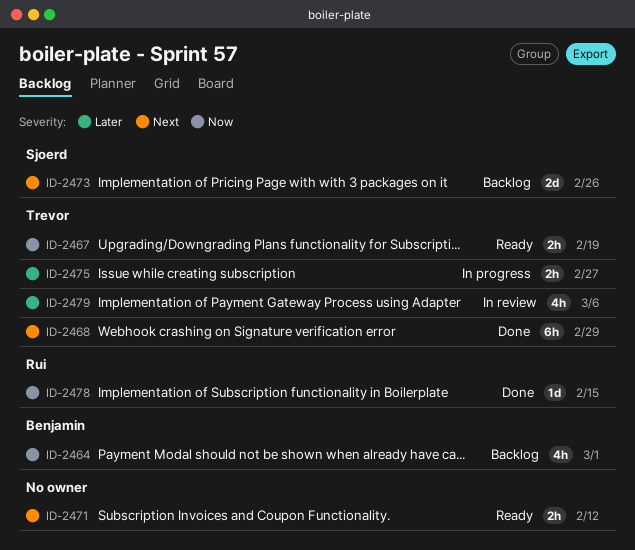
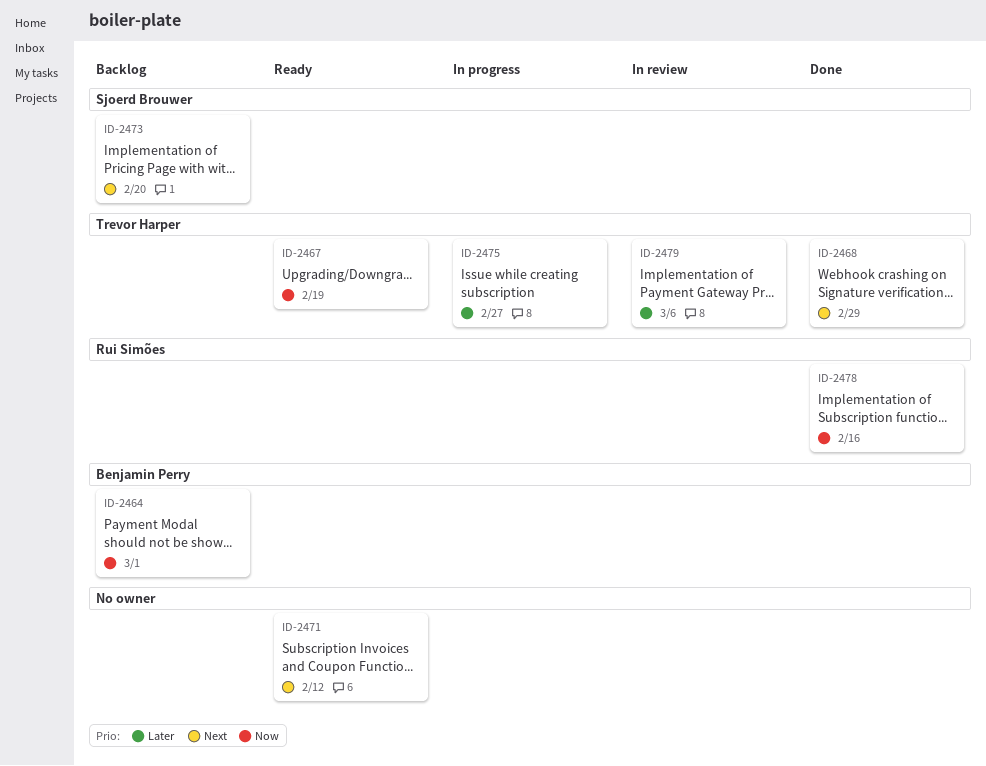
ID-2473, due: Feb 26 -> Feb 20
ID-2478, due: Feb 15 -> Feb 16

